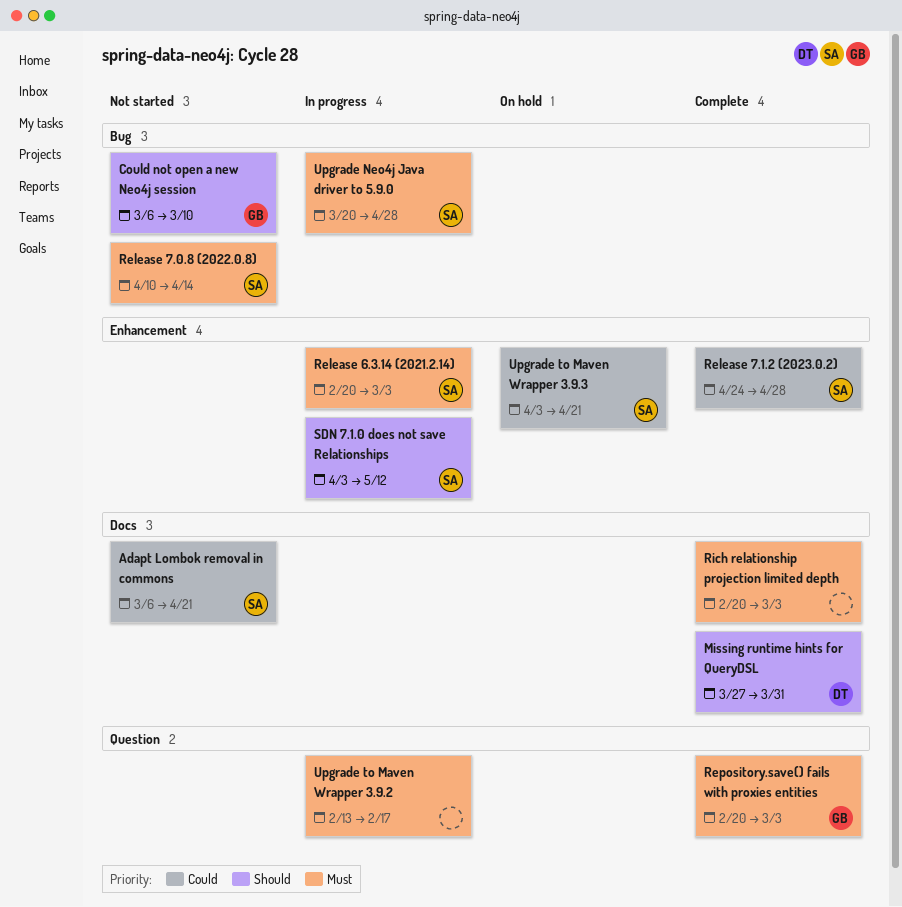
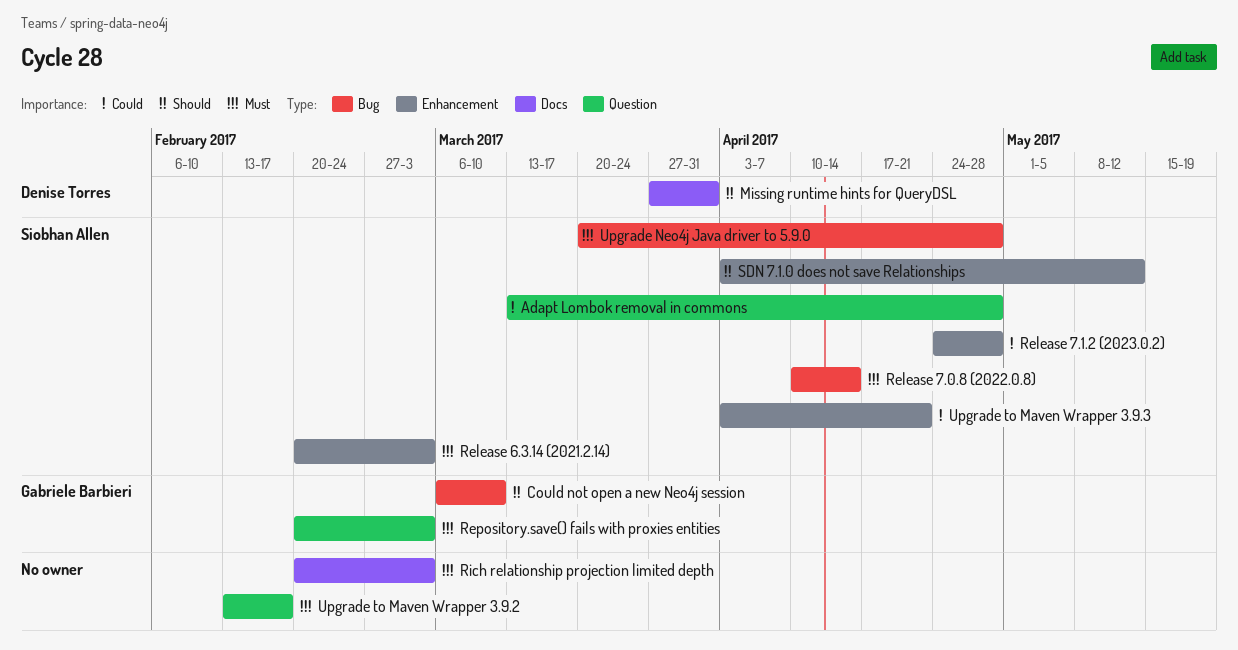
Adapt Lombok removal in commons, label: Docs -> Question
Adapt Lombok removal in commons, start: Mar 6 -> Mar 13
Adapt Lombok removal in commons, due: Apr 21 -> Apr 28

